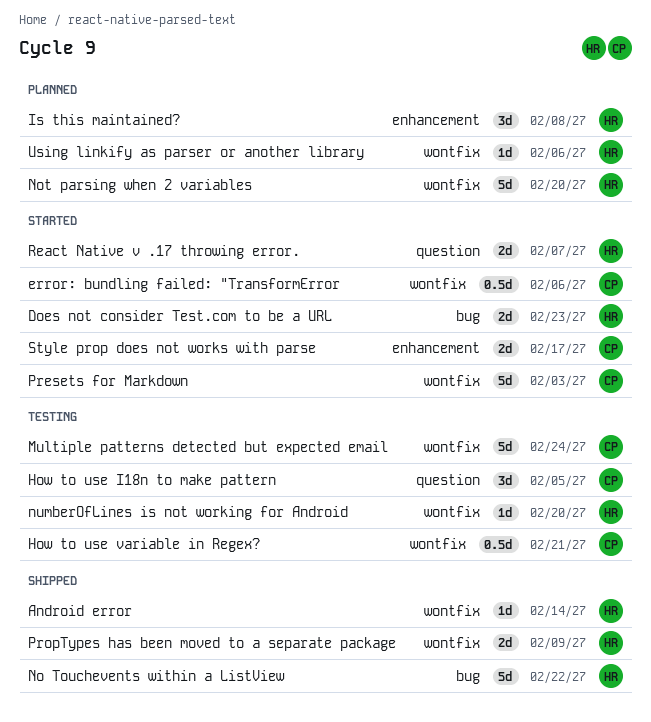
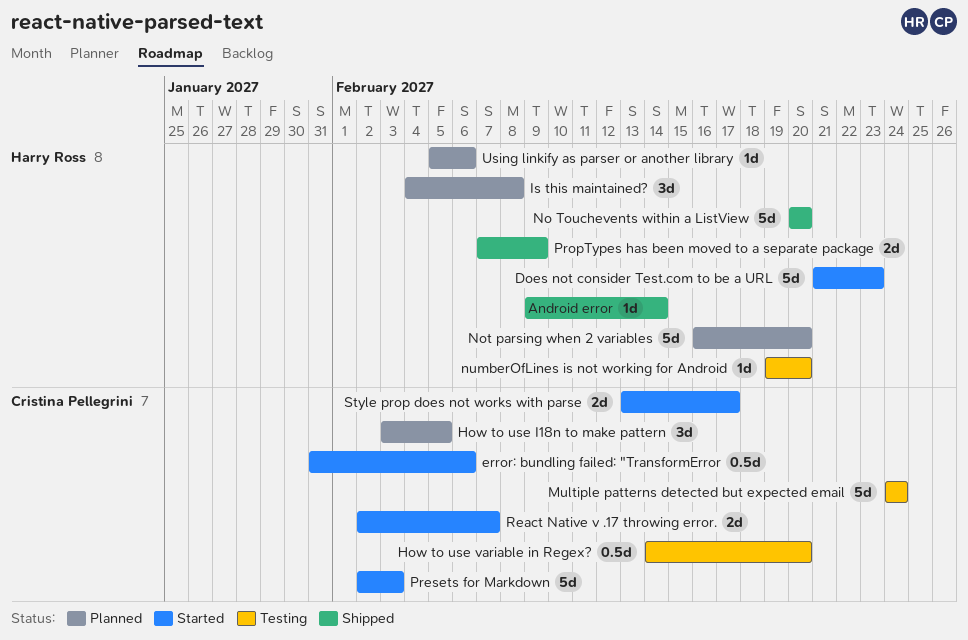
Does not consider Test.com to be a URL, estimate: 2d -> 5d
How to use I18n to make pattern, status: Testing -> Planned
How to use variable in Regex?, due: Feb 21 -> Feb 20
No Touchevents within a ListView, due: Feb 22 -> Feb 20
React Native v .17 throwing error., owner: Harry Ross -> Cristina Pellegrini

